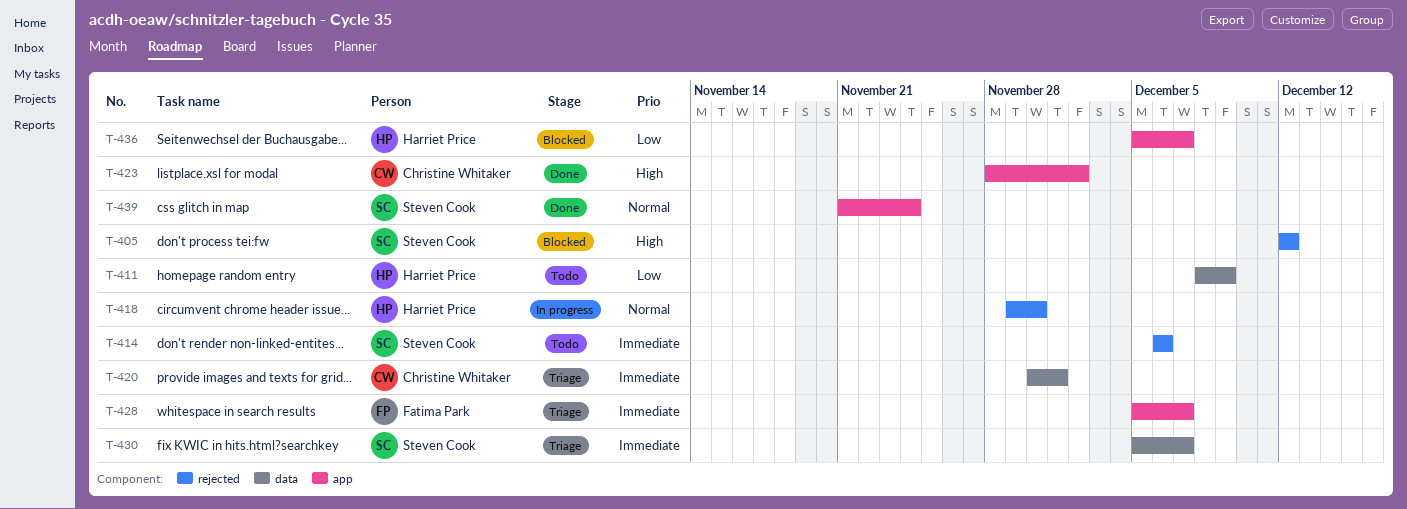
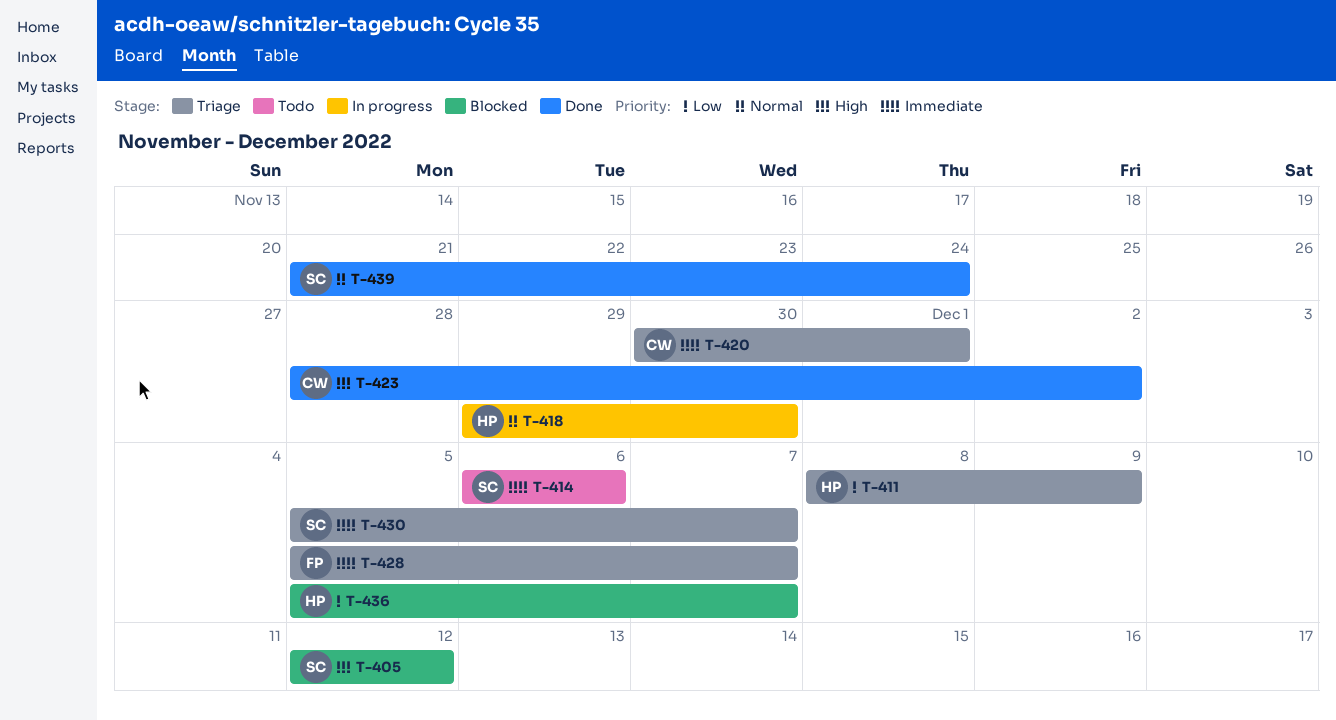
T-411, status: Todo -> Triage

